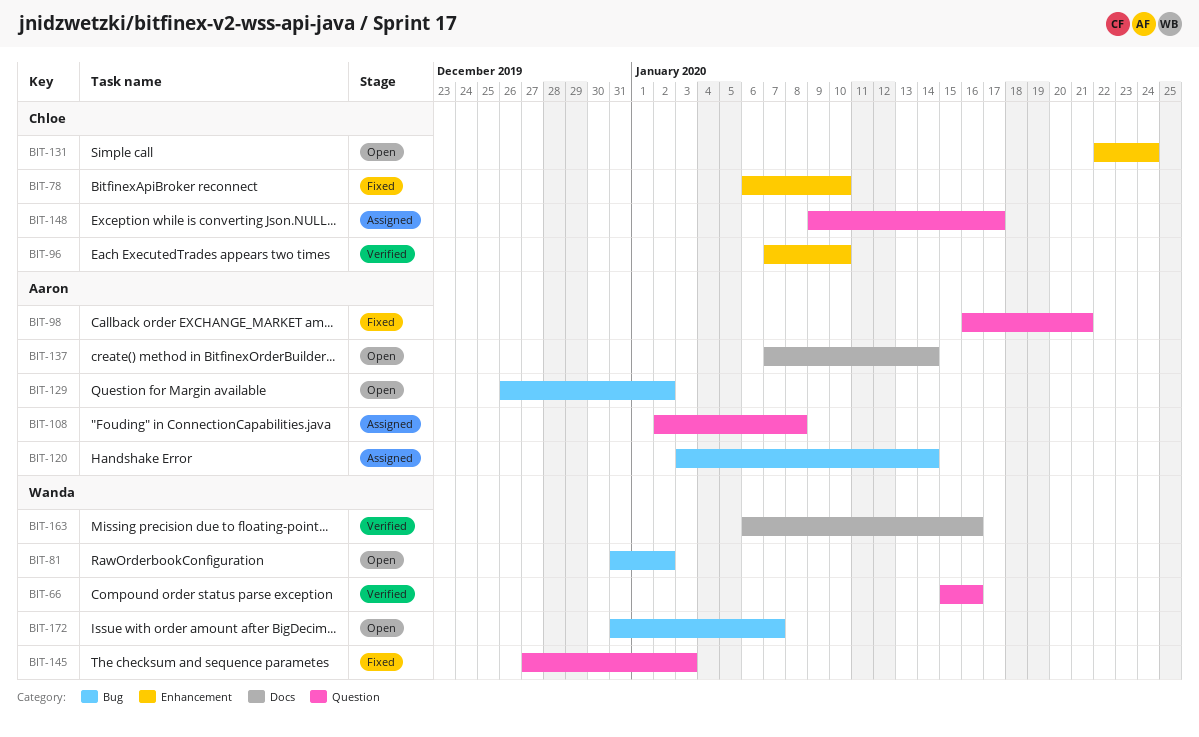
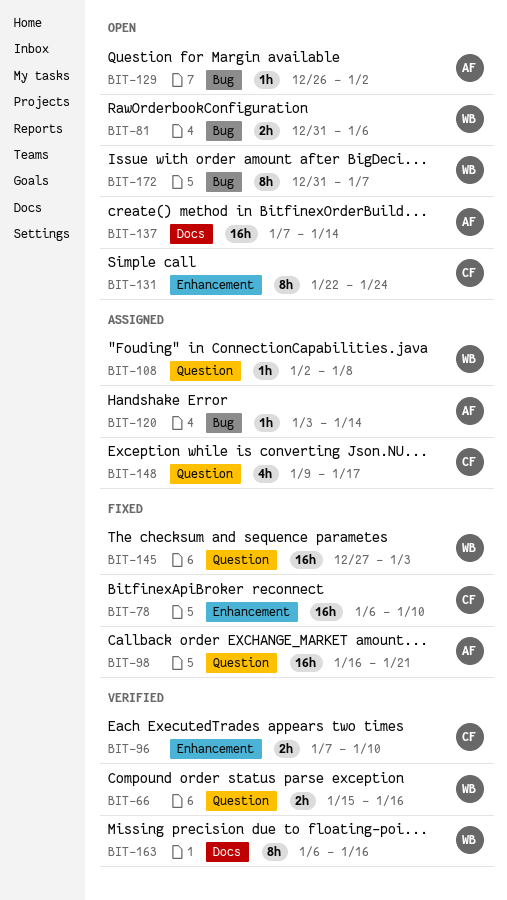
BIT-81, due: Jan 2 -> Jan 6
BIT-108, owner: Aaron -> Wanda

